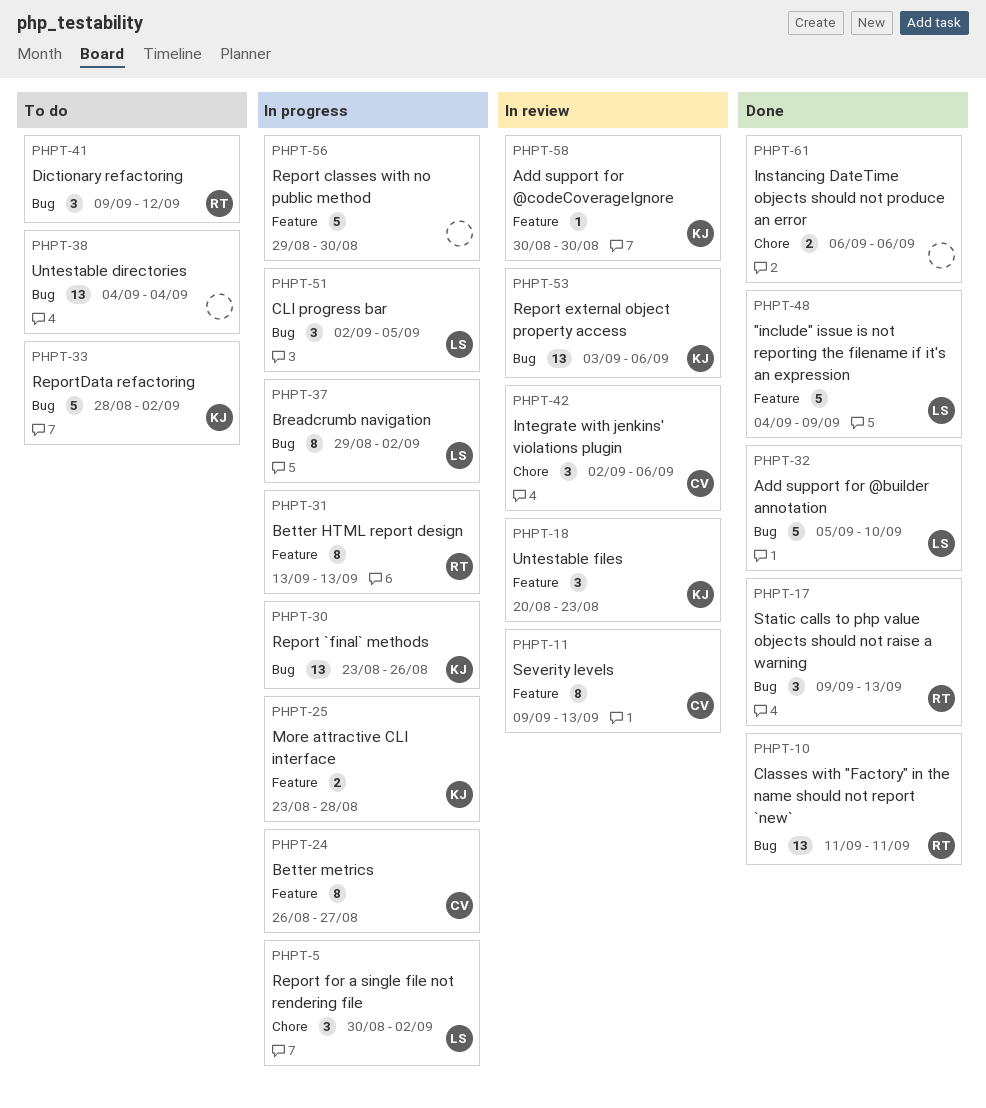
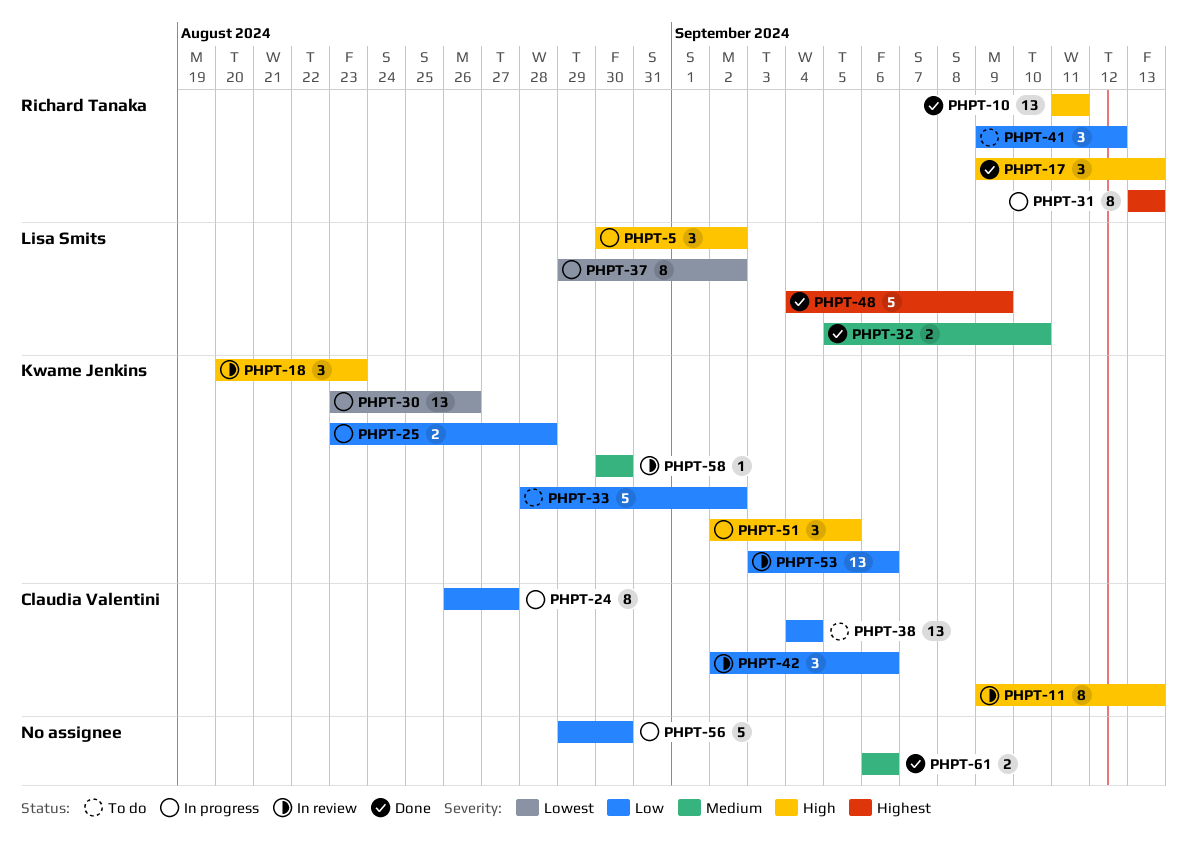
PHPT-32, estimate: 5 -> 2
PHPT-38, owner: none -> Claudia Valentini
PHPT-51, owner: Lisa Smits -> Kwame Jenkins

